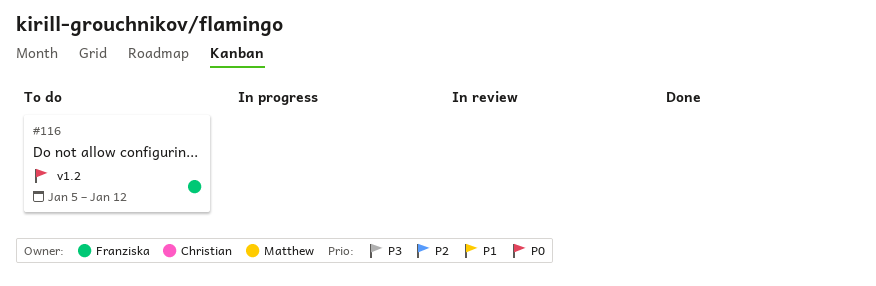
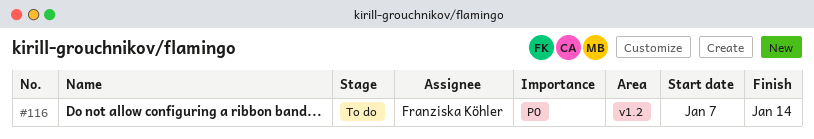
#116, start: Jan 5 -> Jan 7
#116, due: Jan 12 -> Jan 14

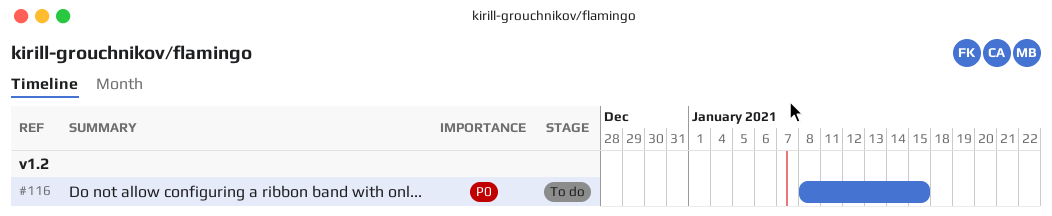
#116, start: Jan 7 -> Jan 8
#116, due: Jan 14 -> Jan 15

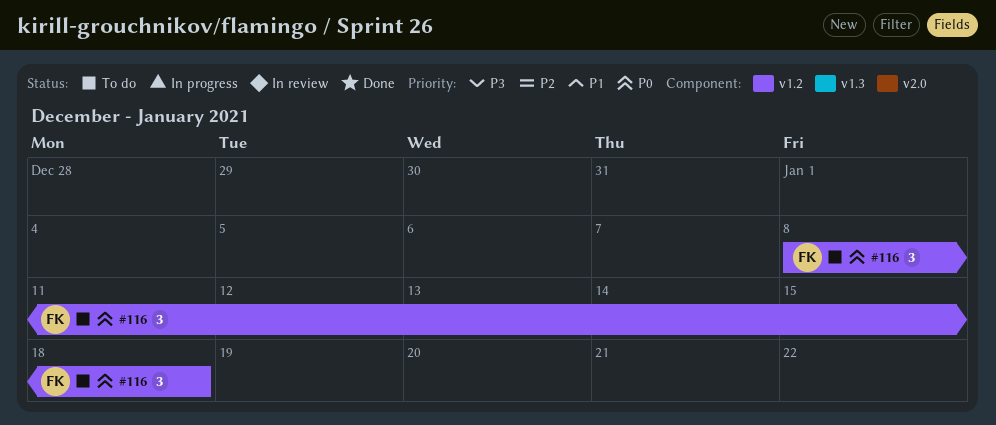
#116, due: Jan 15 -> Jan 18

